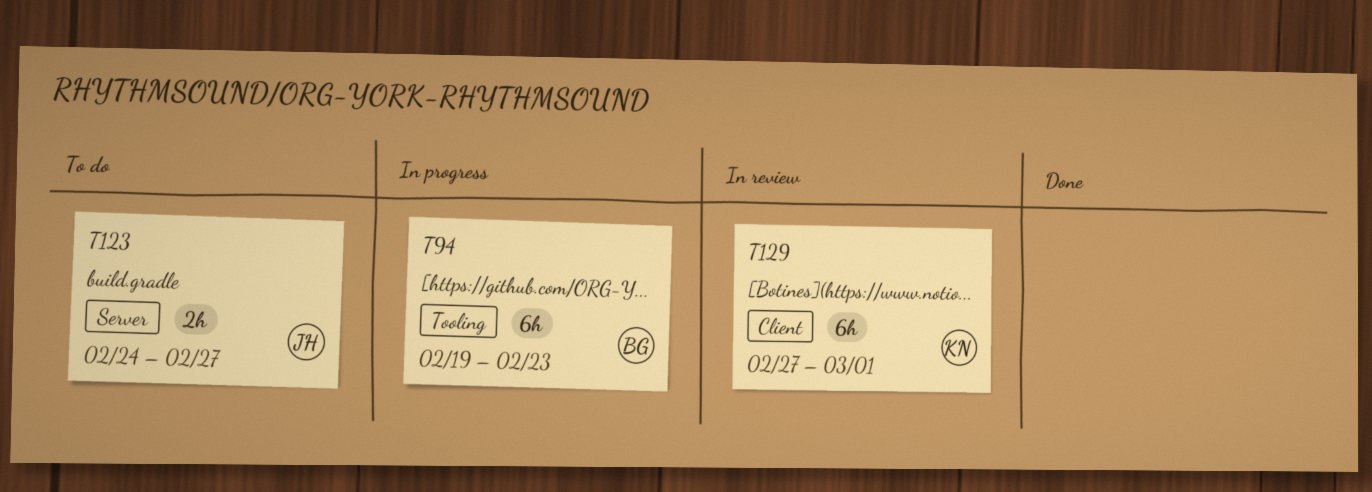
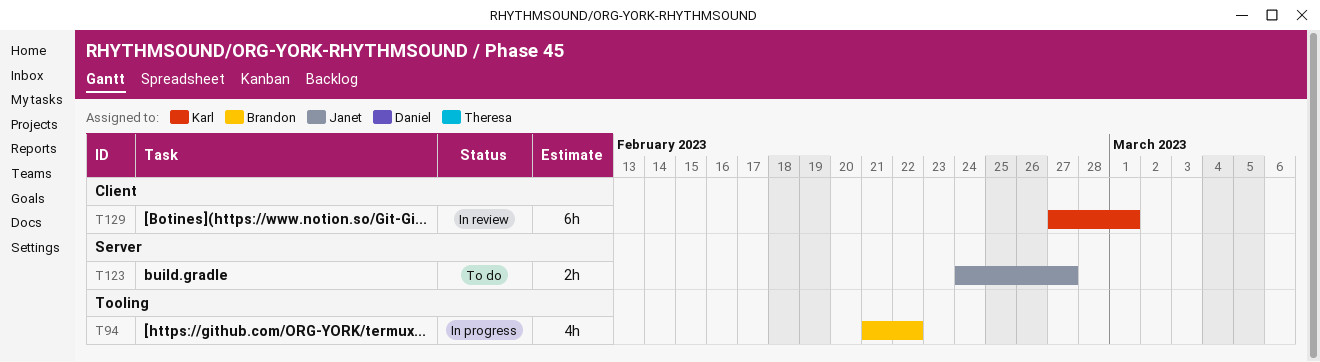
T94, estimate: 6h -> 4h
T94, start: Feb 19 -> Feb 21
T94, due: Feb 23 -> Feb 22

